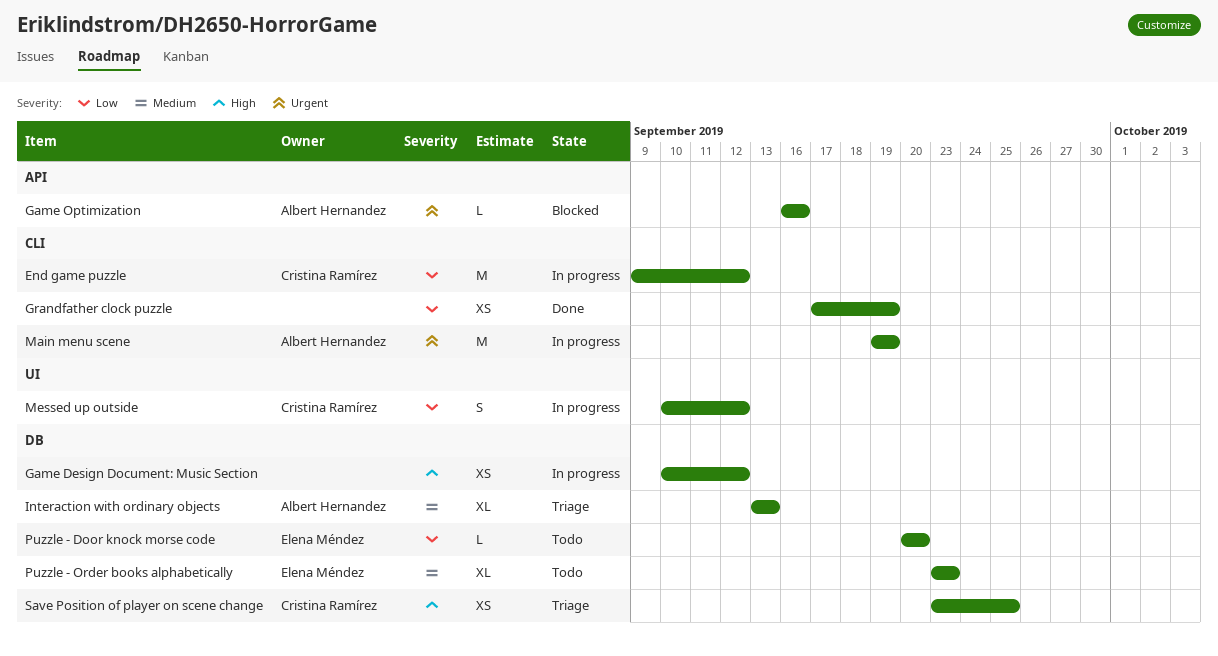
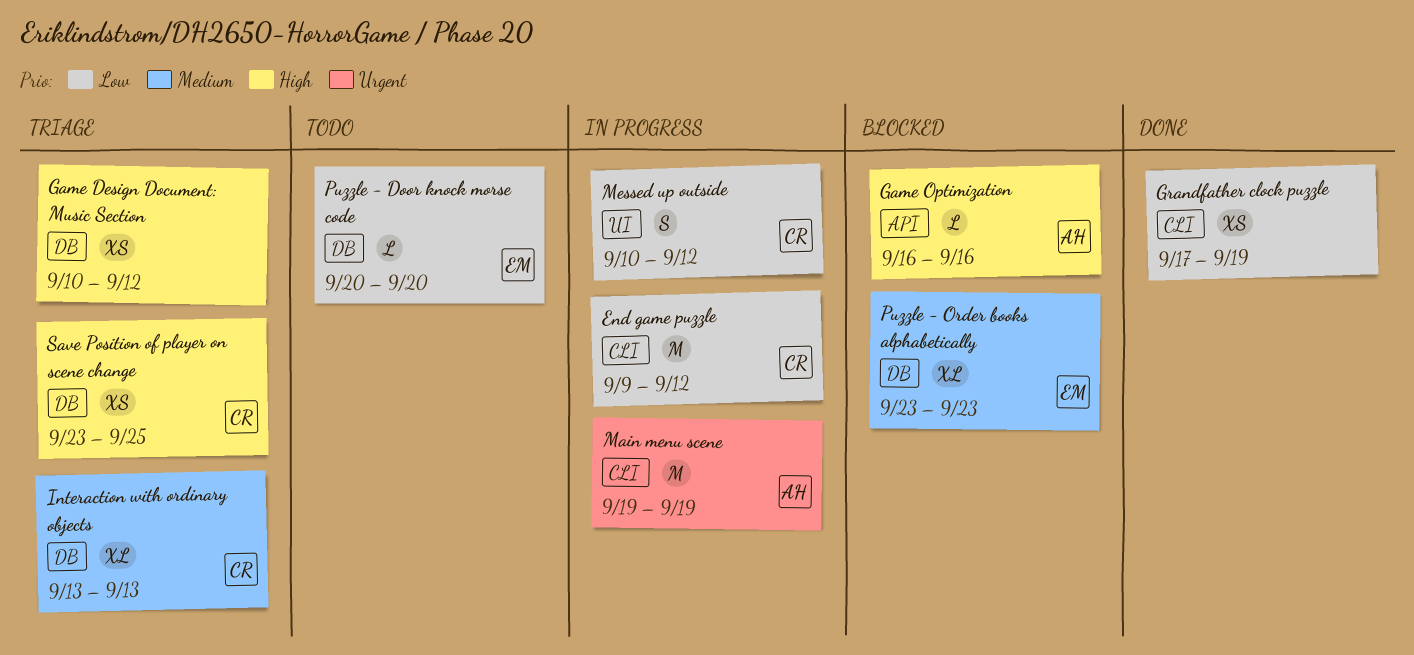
Game Design Document: Music Section, status: In progress -> Triage
Game Optimization, priority: Urgent -> High
Interaction with ordinary objects, owner: Albert Hernandez -> Cristina Ramírez
Puzzle - Order books alphabetically, status: Todo -> Blocked

